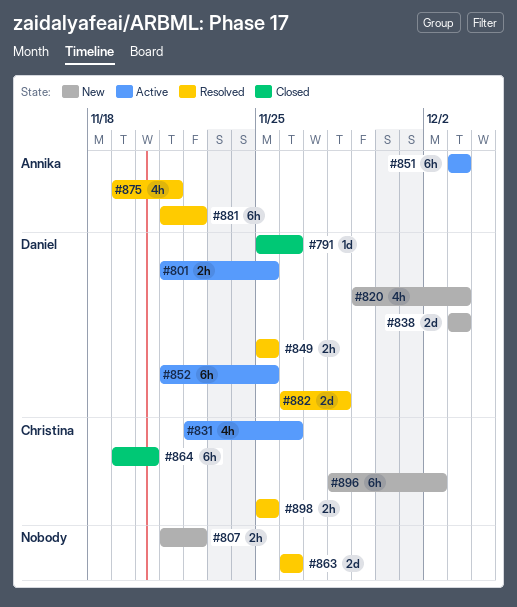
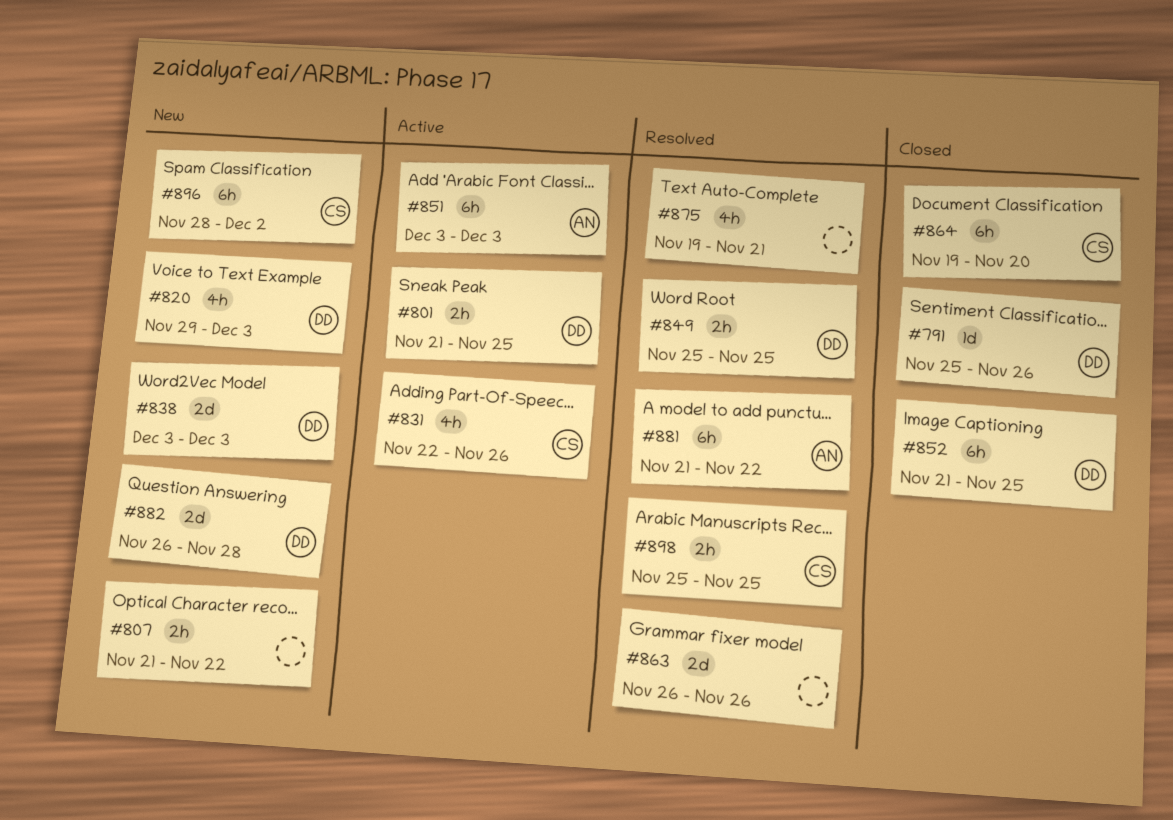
#852, status: Active -> Closed
#875, owner: Annika -> none
#882, status: Resolved -> New

